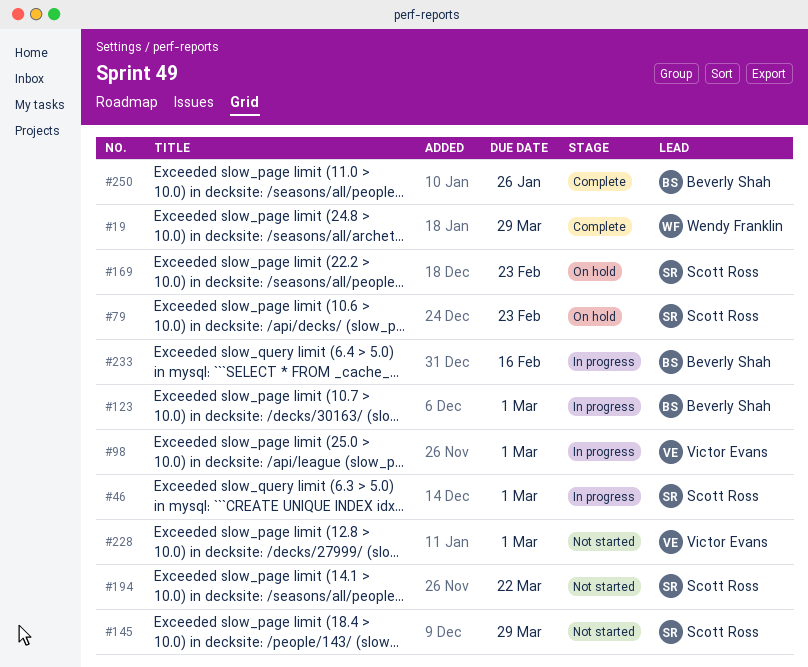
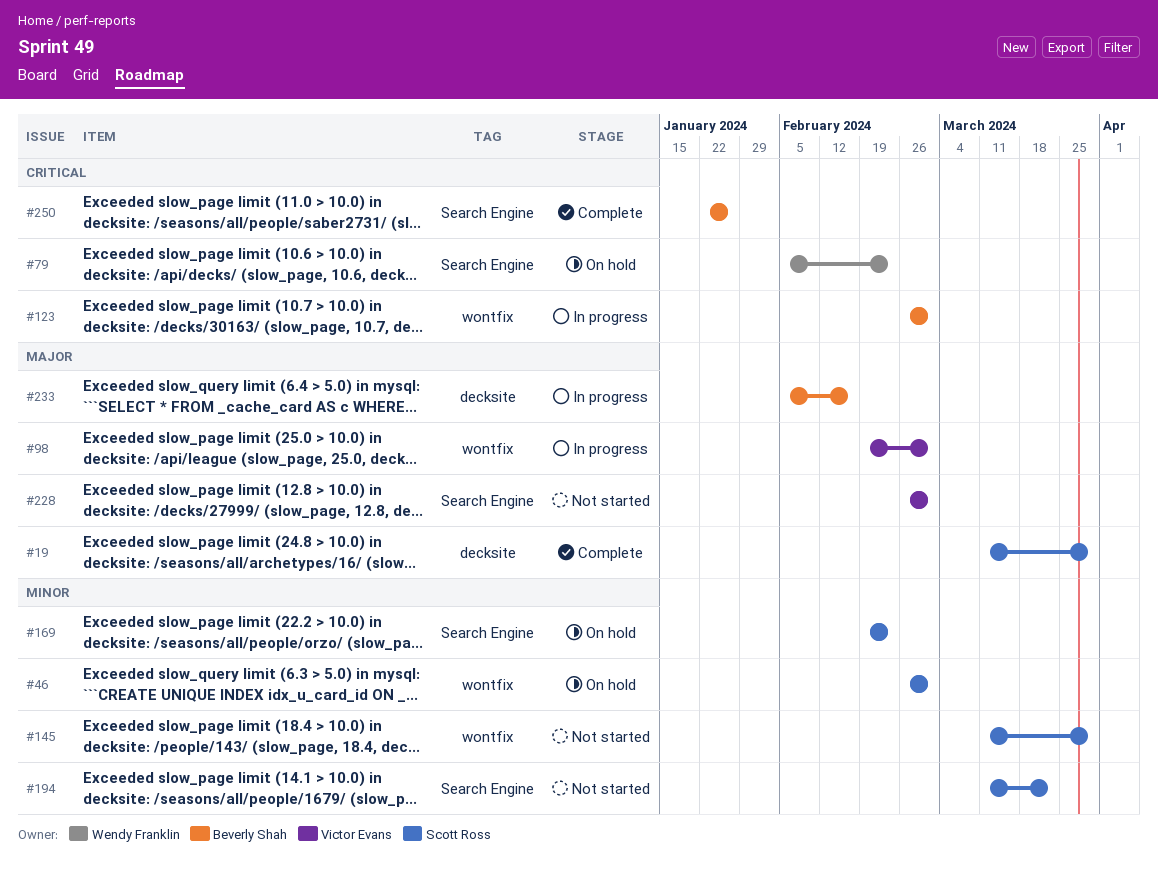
#19, owner: Wendy Franklin -> Scott Ross
#46, status: In progress -> On hold
#79, owner: Scott Ross -> Wendy Franklin

